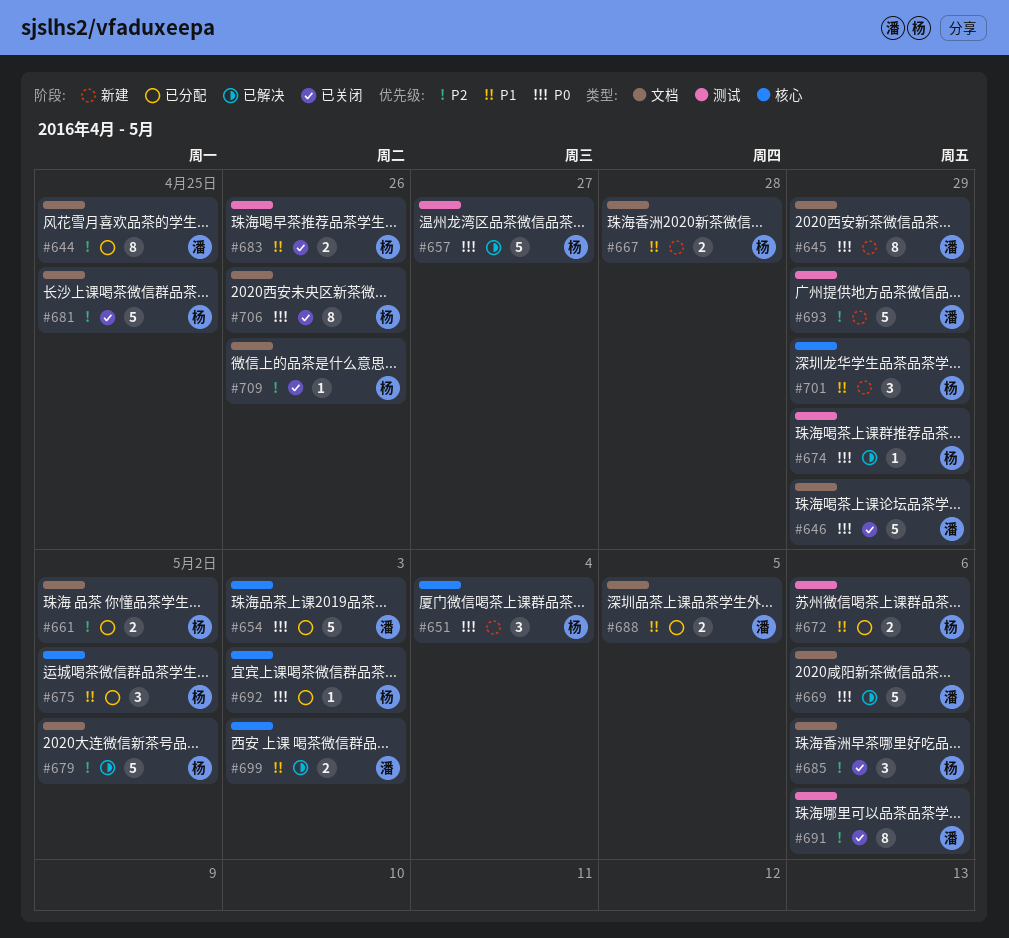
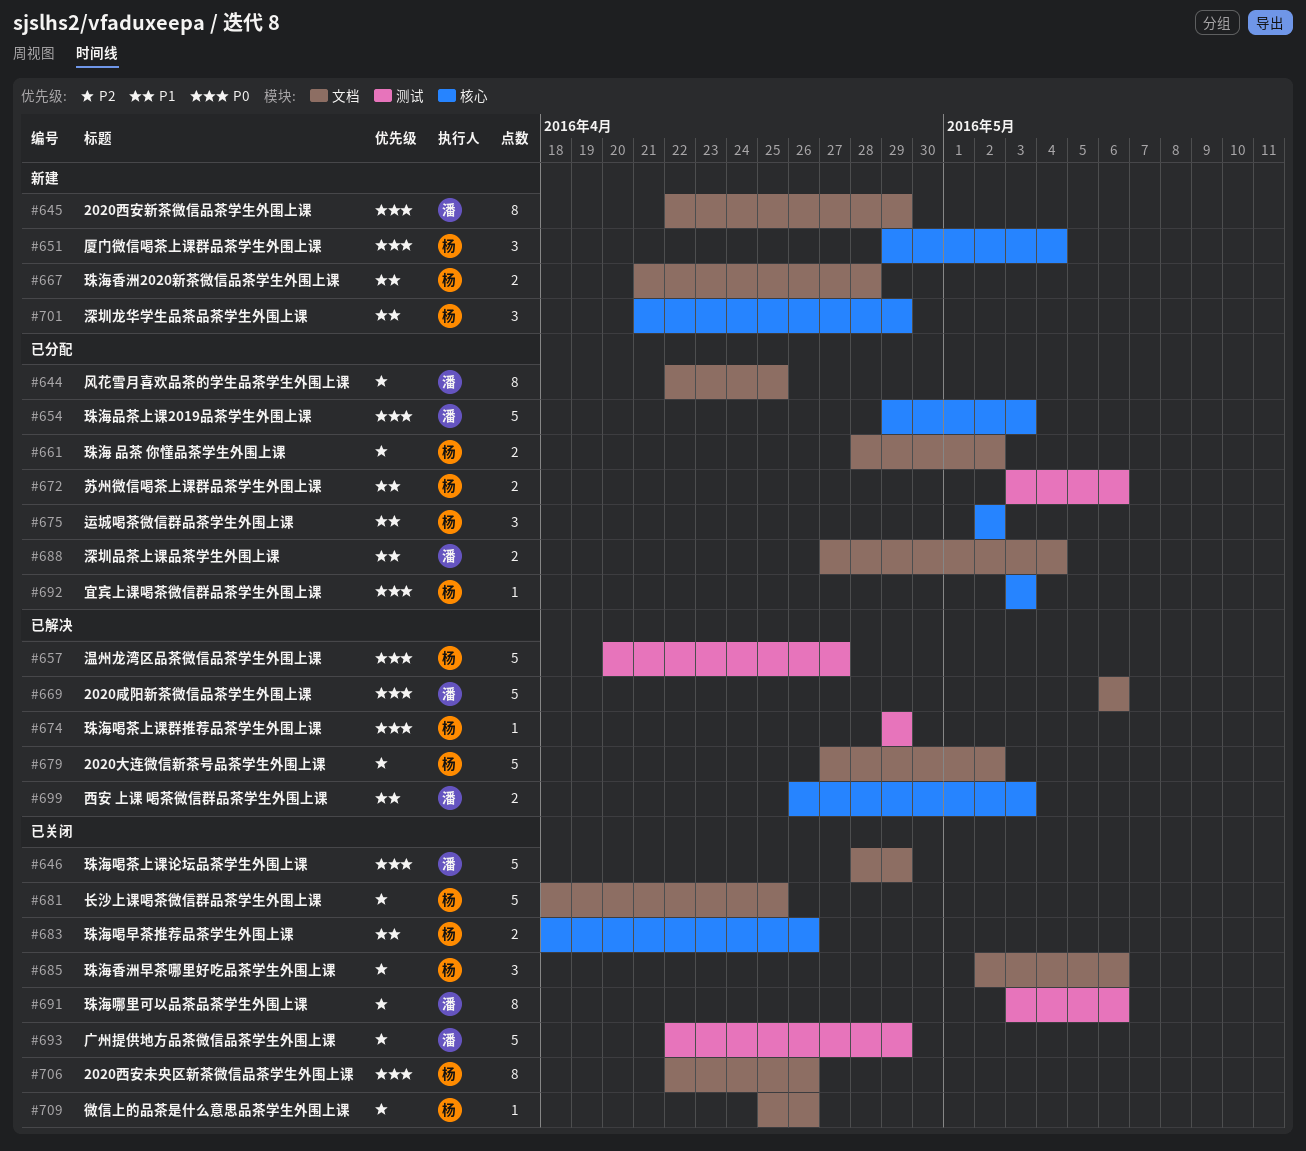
#683, label: 测试 -> 核心
#688, due: May 5 -> May 4
#693, status: 新建 -> 已关闭

